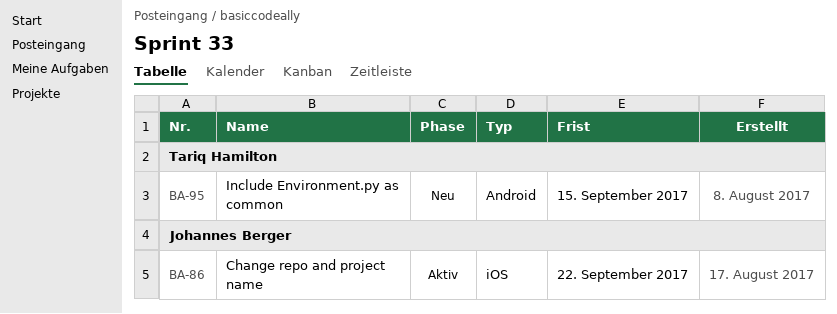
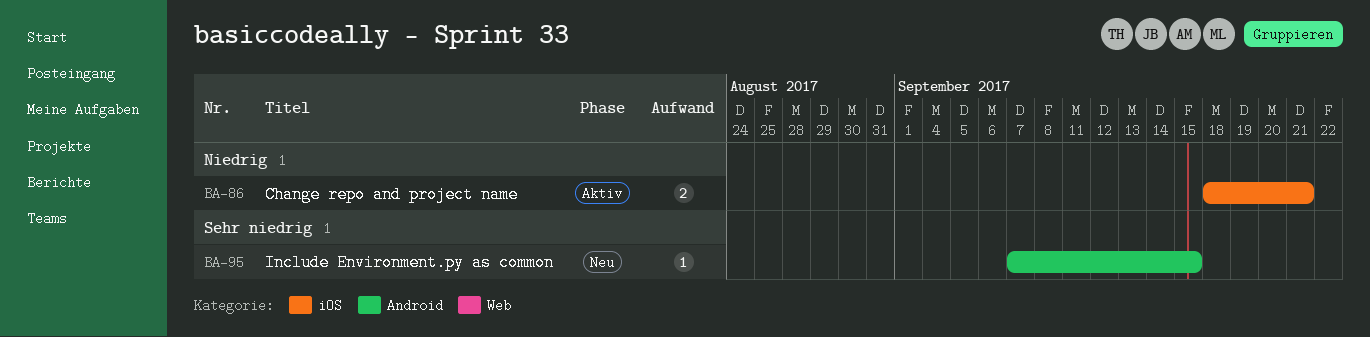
BA-86, due: Sep 22 -> Sep 21

